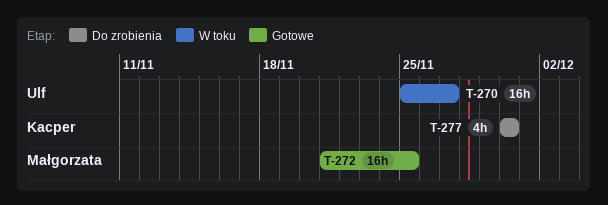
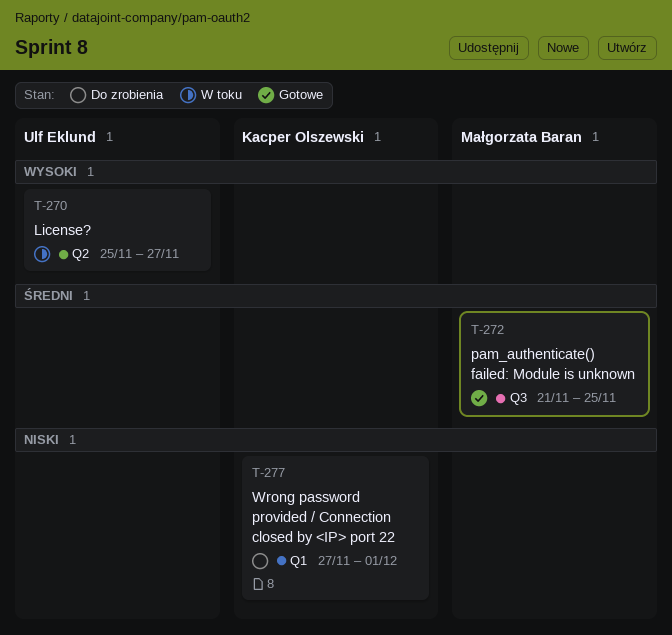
T-277, start: Nov 30 -> Nov 27
T-277, due: Nov 30 -> Dec 1

